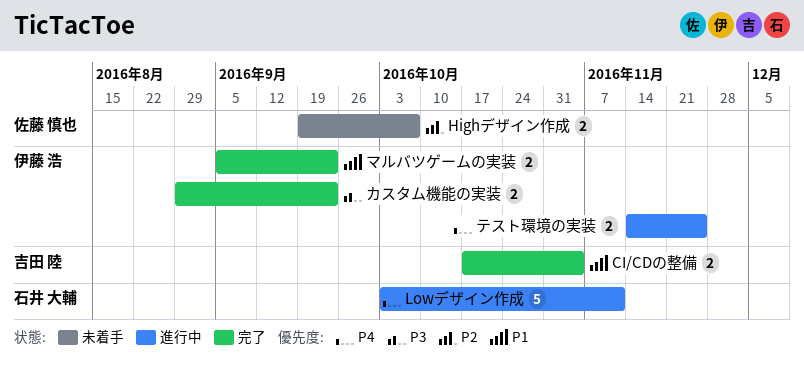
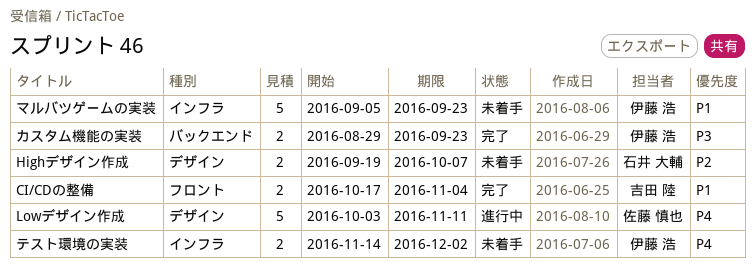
Highデザイン作成, owner: 佐藤 慎也 -> 石井 大輔
Lowデザイン作成, owner: 石井 大輔 -> 佐藤 慎也
テスト環境の実装, status: 進行中 -> 未着手
テスト環境の実装, due: Nov 25 -> Dec 2
マルバツゲームの実装, status: 完了 -> 未着手
マルバツゲームの実装, estimate: 2 -> 5

